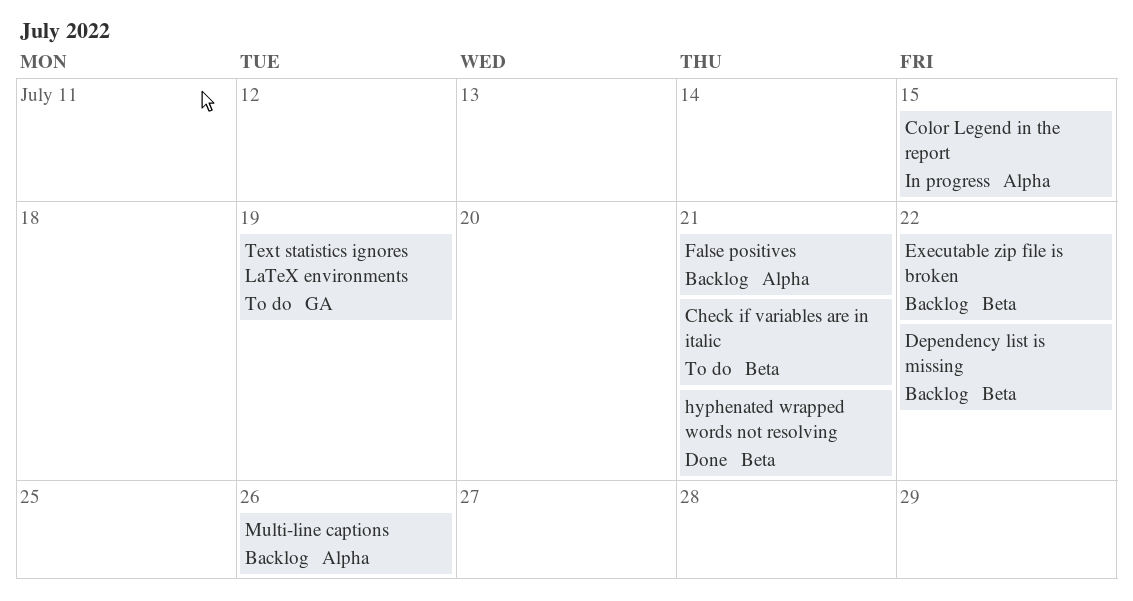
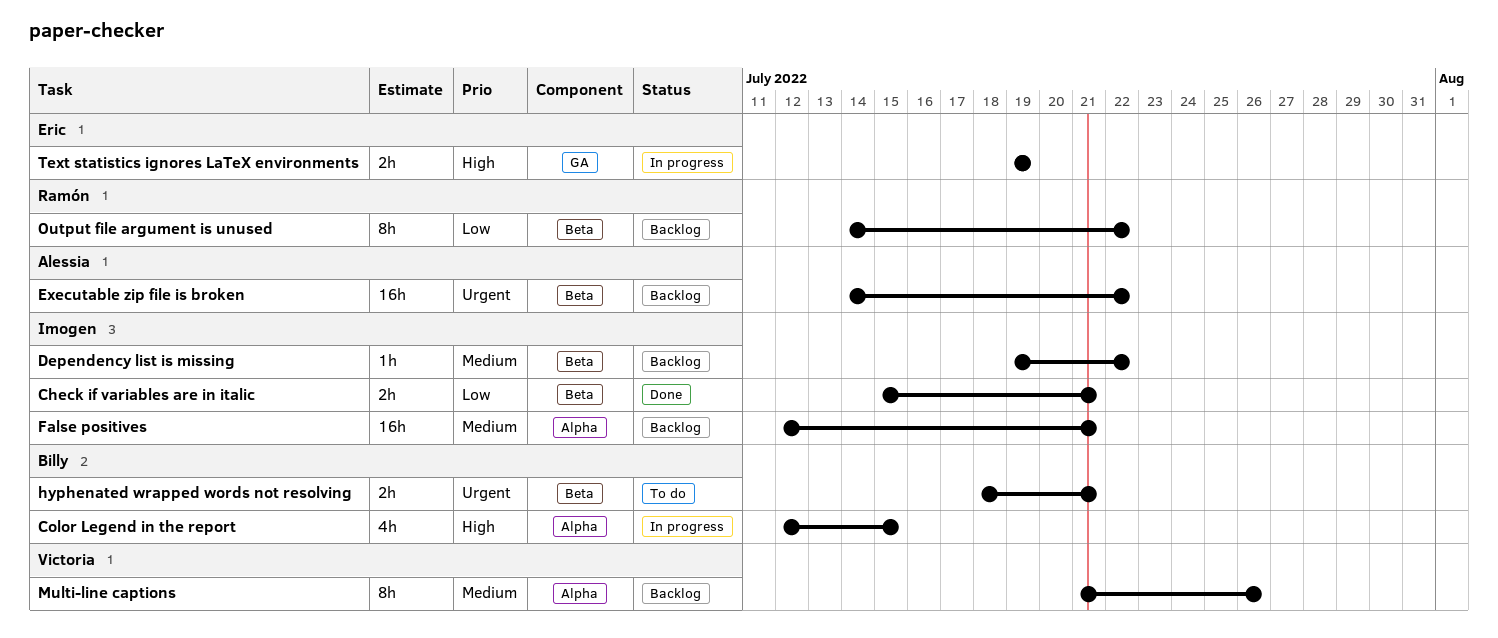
Check if variables are in italic, status: To do -> Done
hyphenated wrapped words not resolving, status: Done -> To do
Output file argument is unused: none -> present
Text statistics ignores LaTeX environments, status: To do -> In progress

